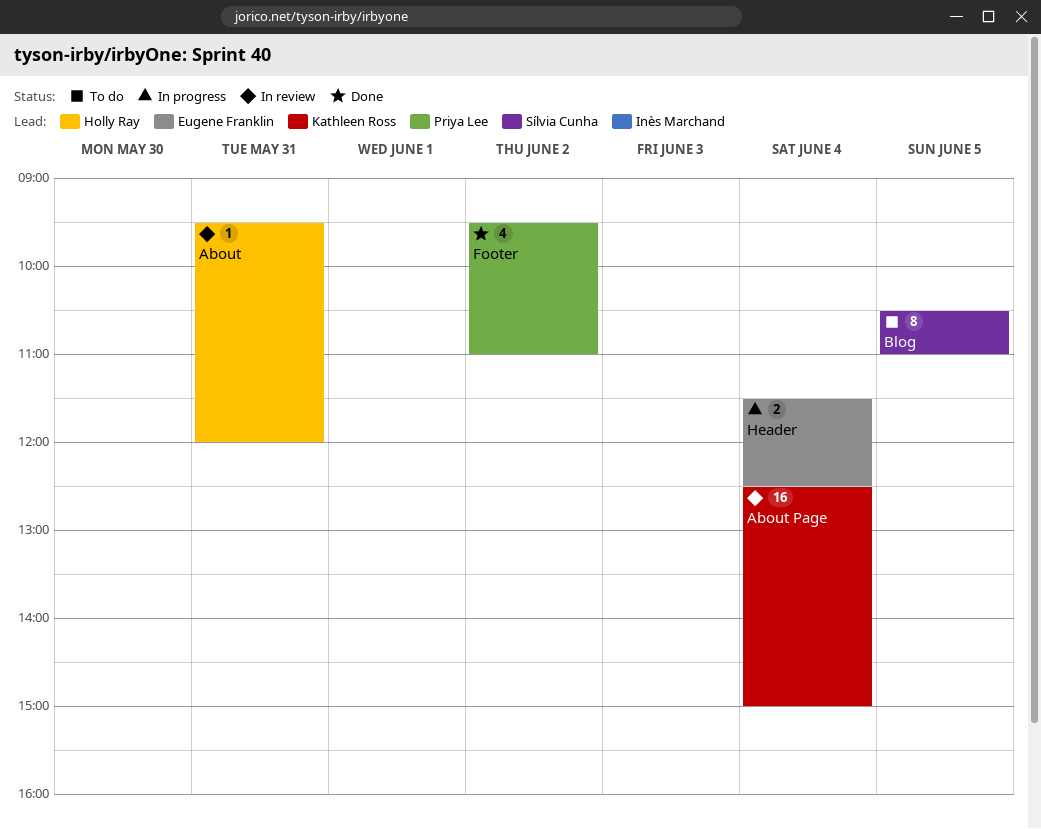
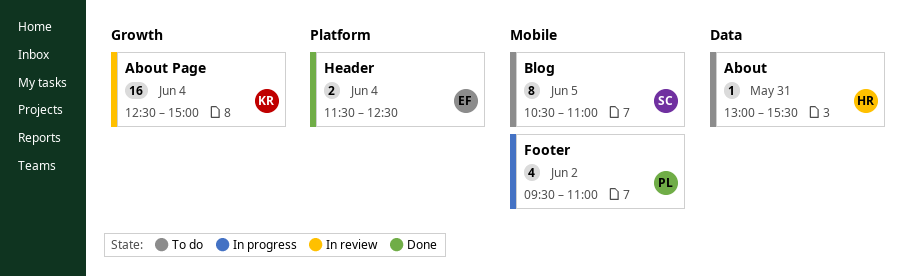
About, status: In review -> To do
About, begins: 09:30 -> 13:00
About, ends: 12:00 -> 15:30
Footer, status: Done -> In progress
Header, status: In progress -> Done

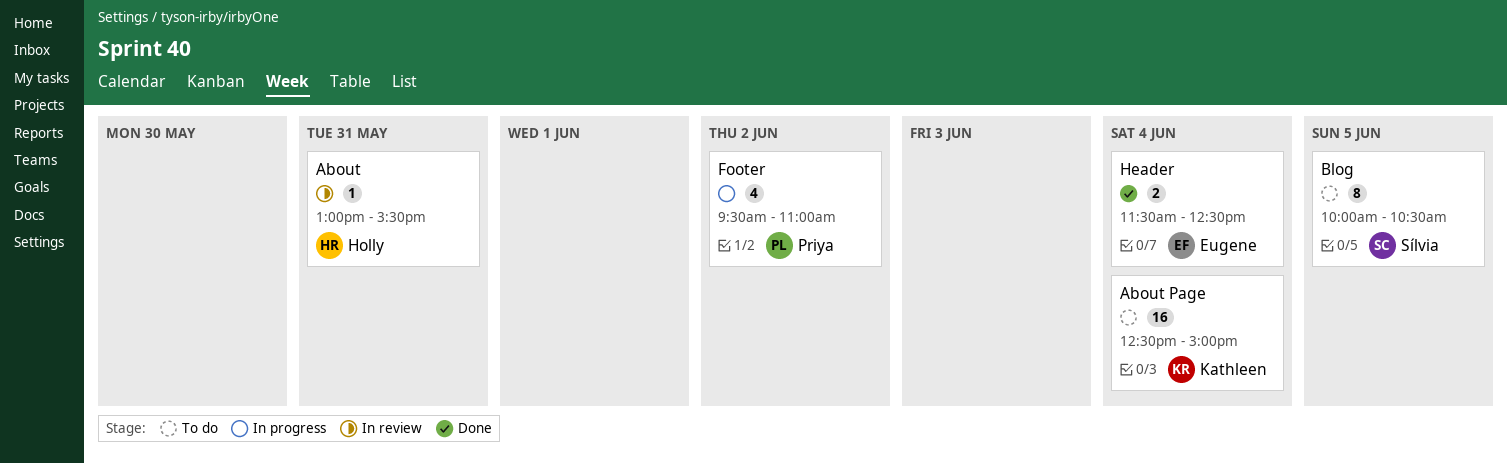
About, status: To do -> In review
About Page, status: In review -> To do
Blog, begins: 10:30 -> 10:00
Blog, ends: 11:00 -> 10:30

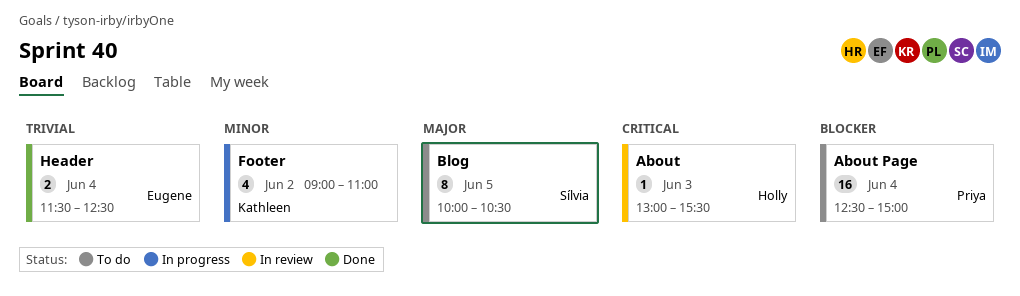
About, day: May 31 -> Jun 3
About Page, owner: Kathleen -> Priya
Footer, owner: Priya -> Kathleen
Footer, begins: 09:30 -> 09:00

